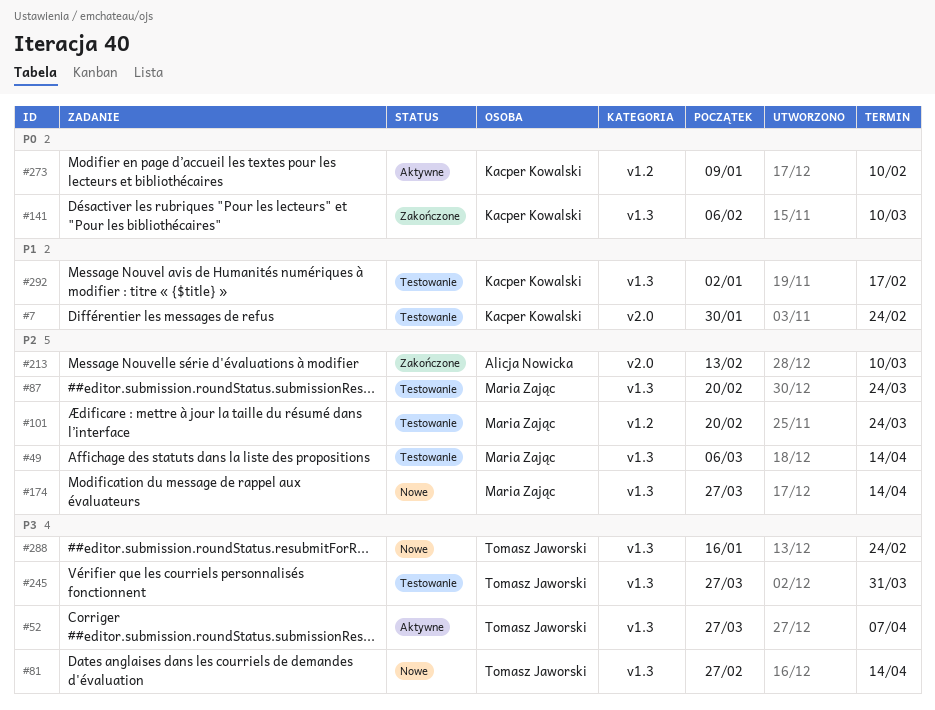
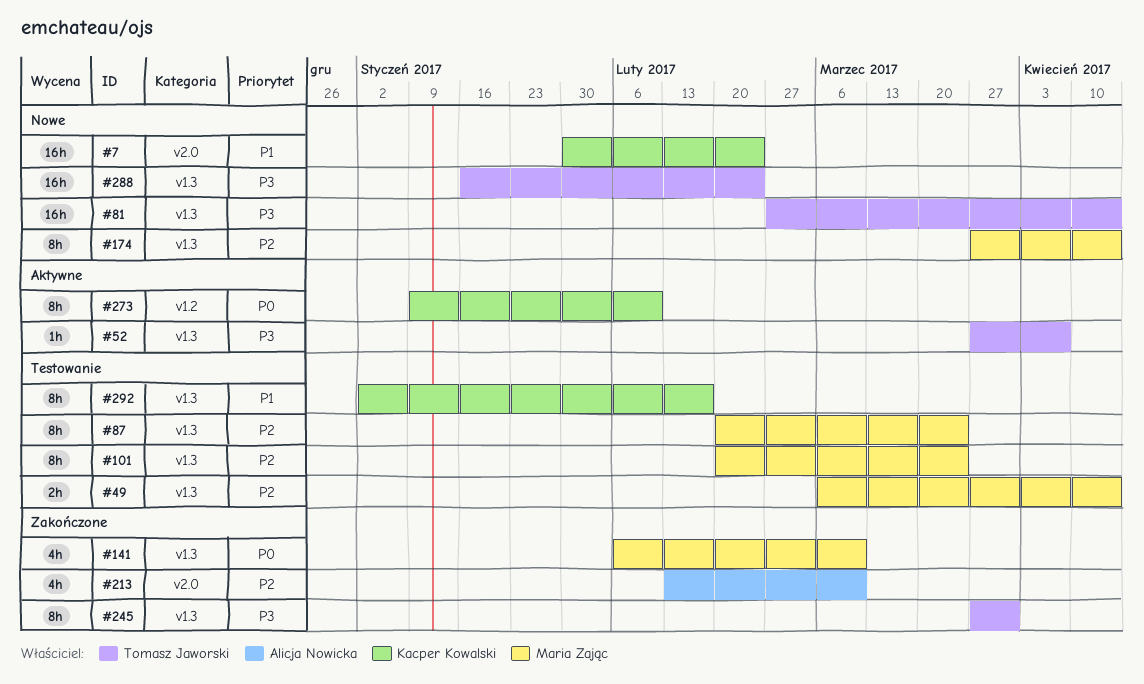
#7, status: Testowanie -> Nowe
#101, label: v1.2 -> v1.3
#141, owner: Kacper Kowalski -> Maria Zając
#245, status: Testowanie -> Zakończone

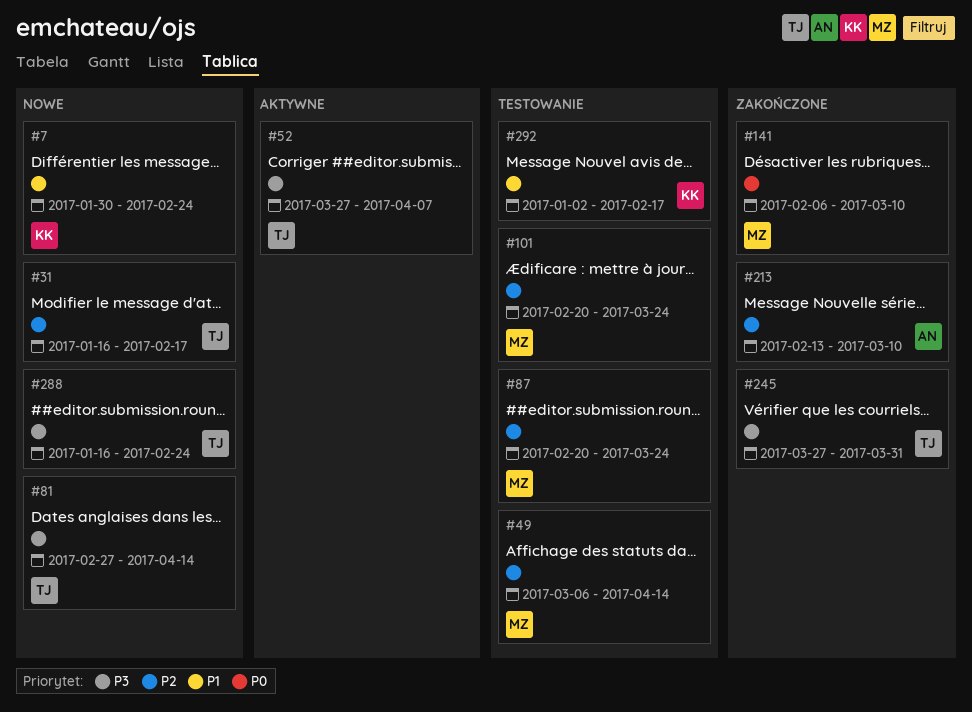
#31: none -> present
#174: present -> none
#273: present -> none

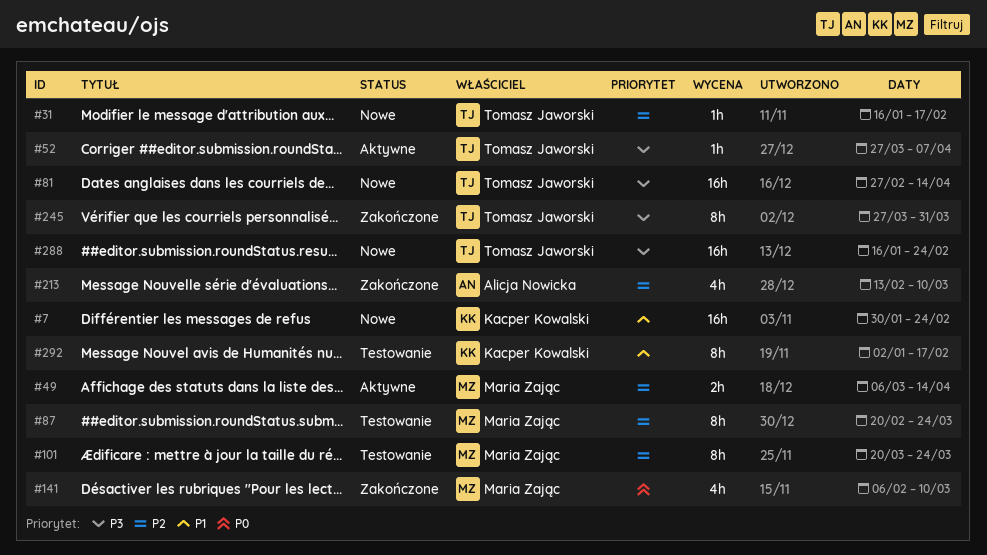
#49, status: Testowanie -> Aktywne
#101, start: Feb 20 -> Mar 20

